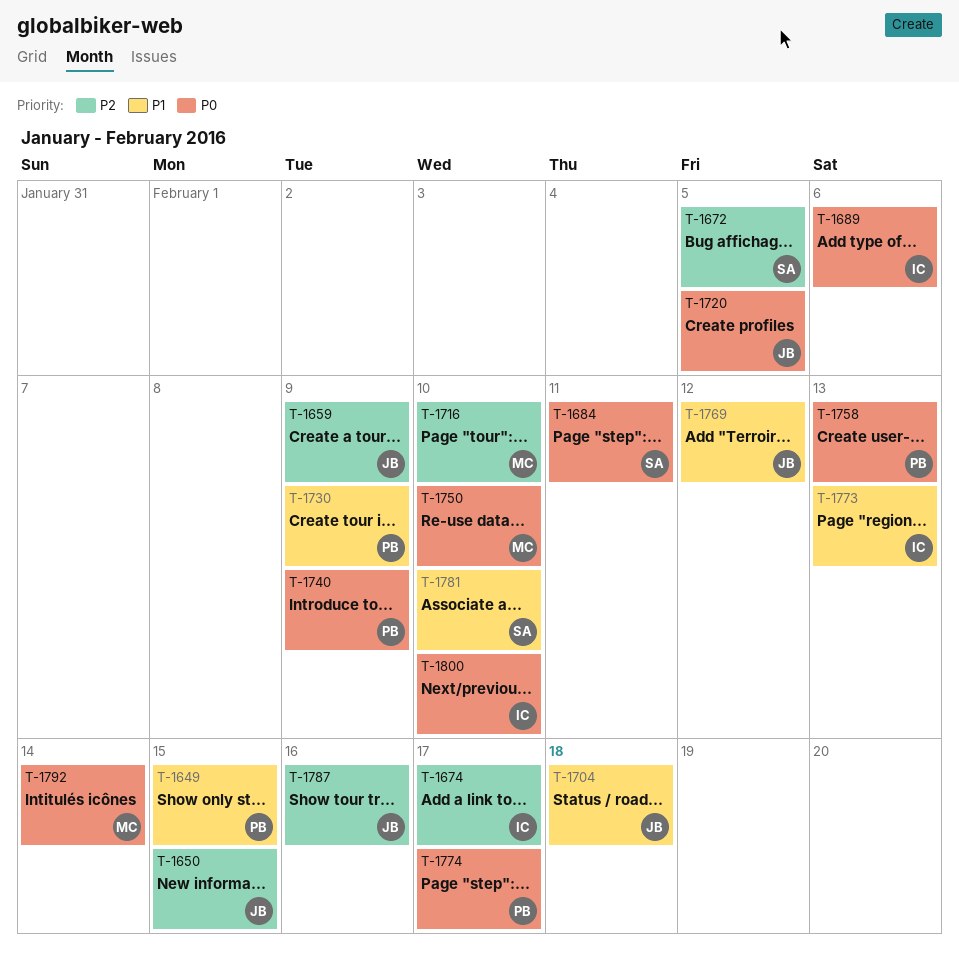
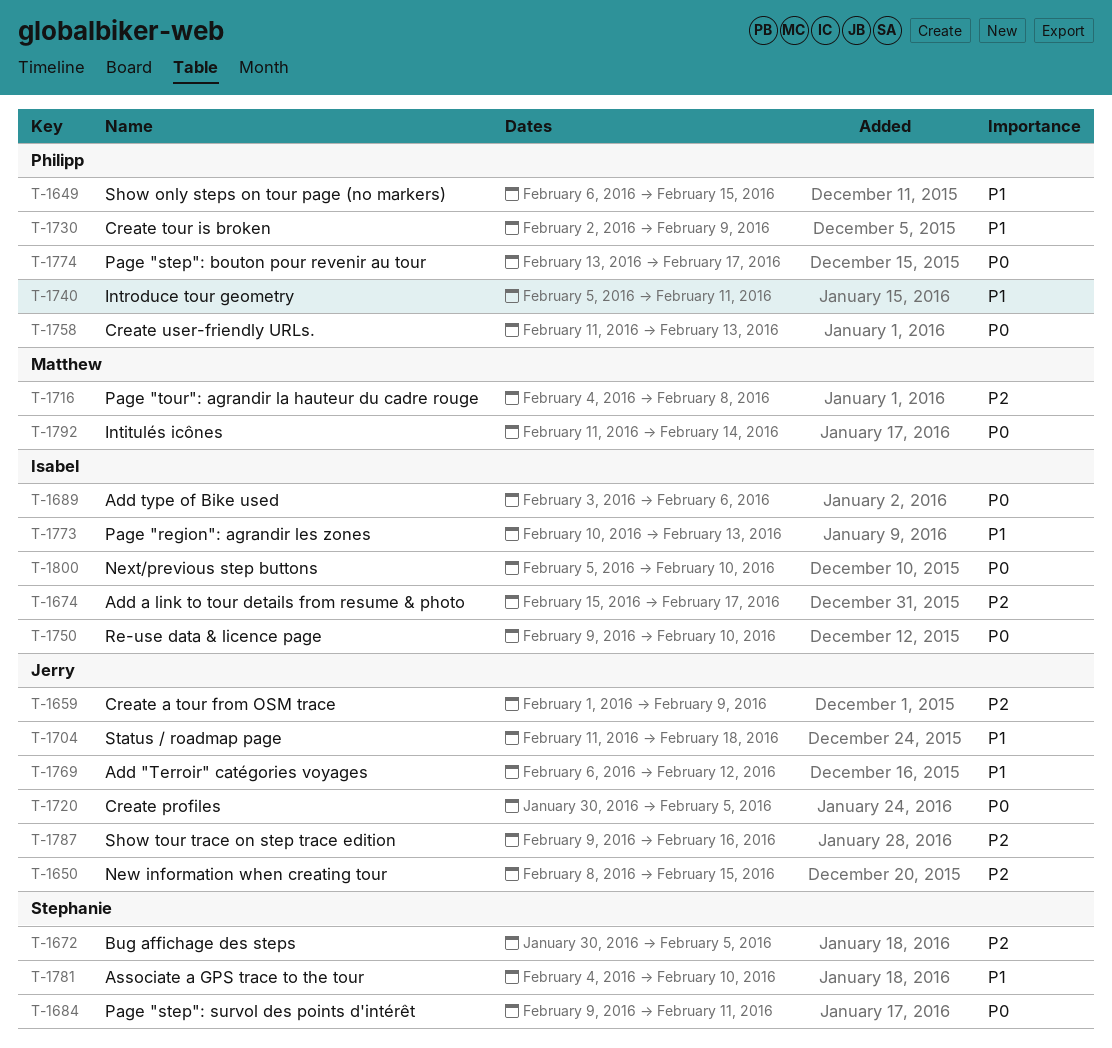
T-1716, due: Feb 10 -> Feb 8
T-1740, priority: P0 -> P1
T-1740, due: Feb 9 -> Feb 11
T-1750, owner: Matthew -> Isabel

